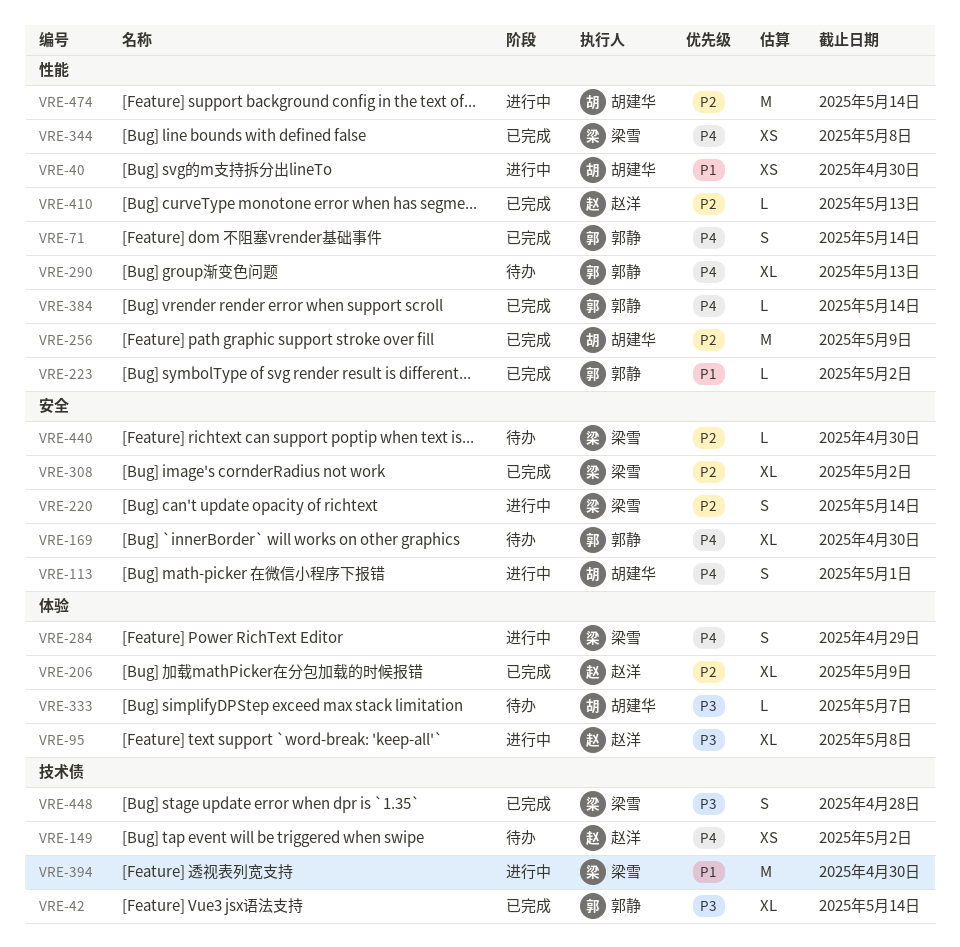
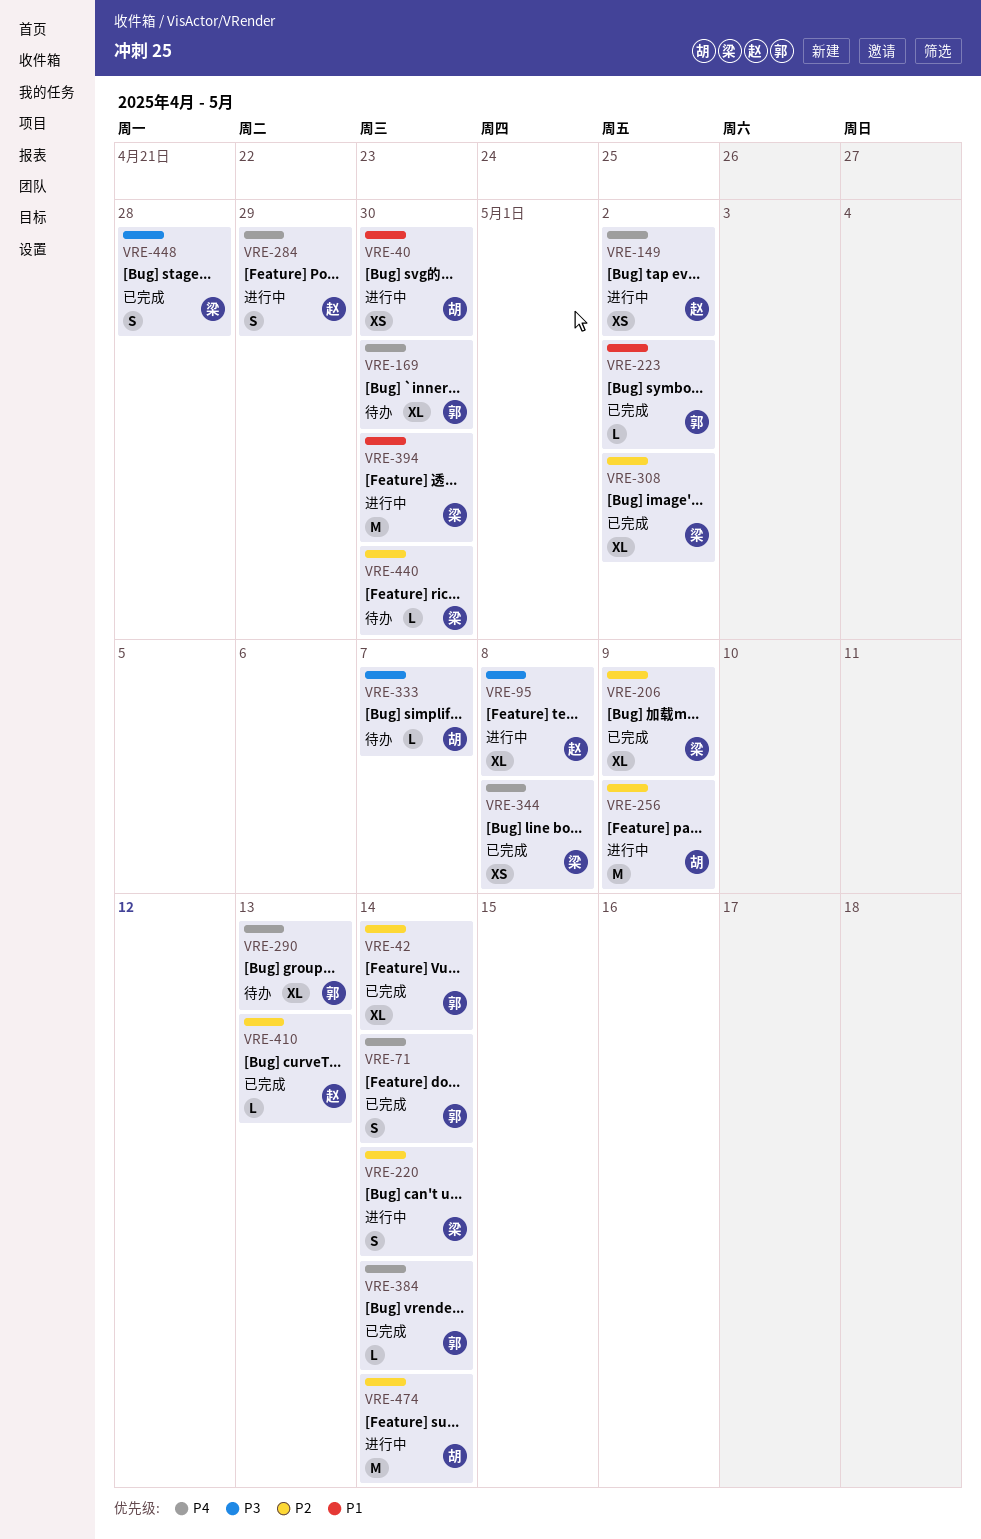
VRE-42, priority: P3 -> P2
VRE-113: present -> none
VRE-149, status: 待办 -> 进行中
VRE-206, owner: 赵洋 -> 梁雪
VRE-256, status: 已完成 -> 进行中
VRE-284, owner: 梁雪 -> 赵洋

